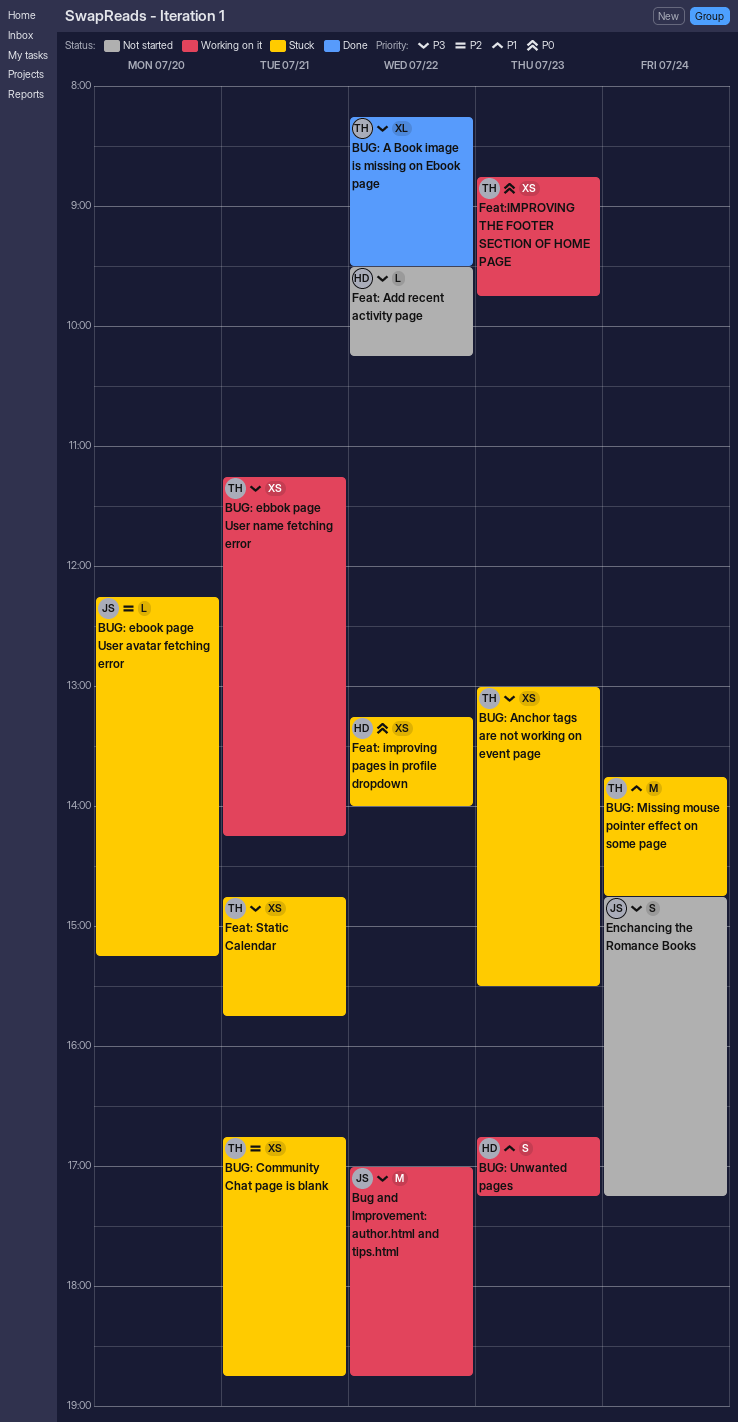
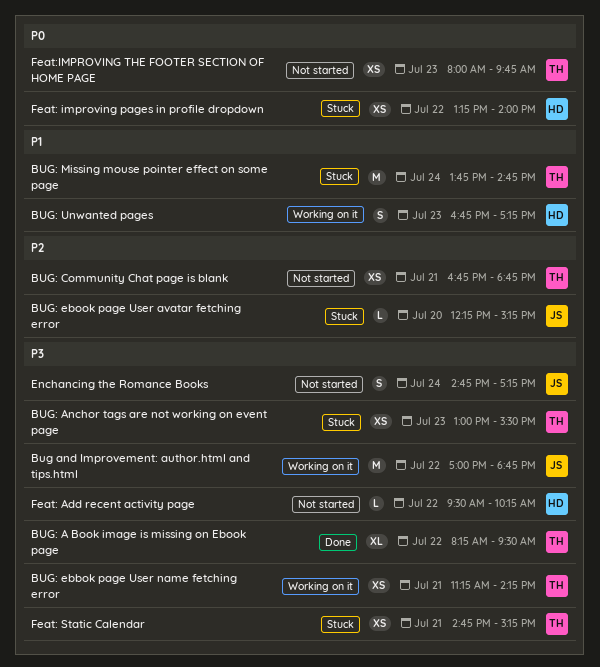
BUG: Community Chat page is blank, status: Stuck -> Not started
Feat: Static Calendar, ends: 15:45 -> 15:15
Feat:IMPROVING THE FOOTER SECTION OF HOME PAGE, status: Working on it -> Not started
Feat:IMPROVING THE FOOTER SECTION OF HOME PAGE, begins: 08:45 -> 08:00

